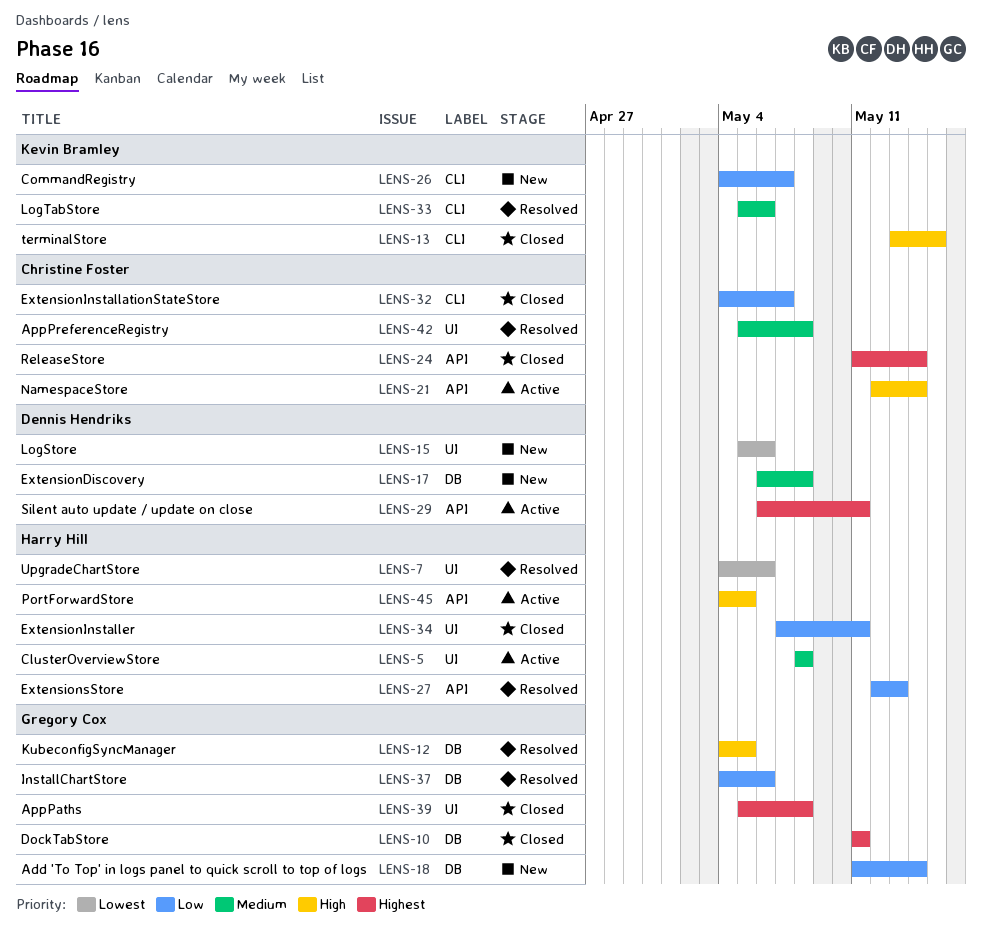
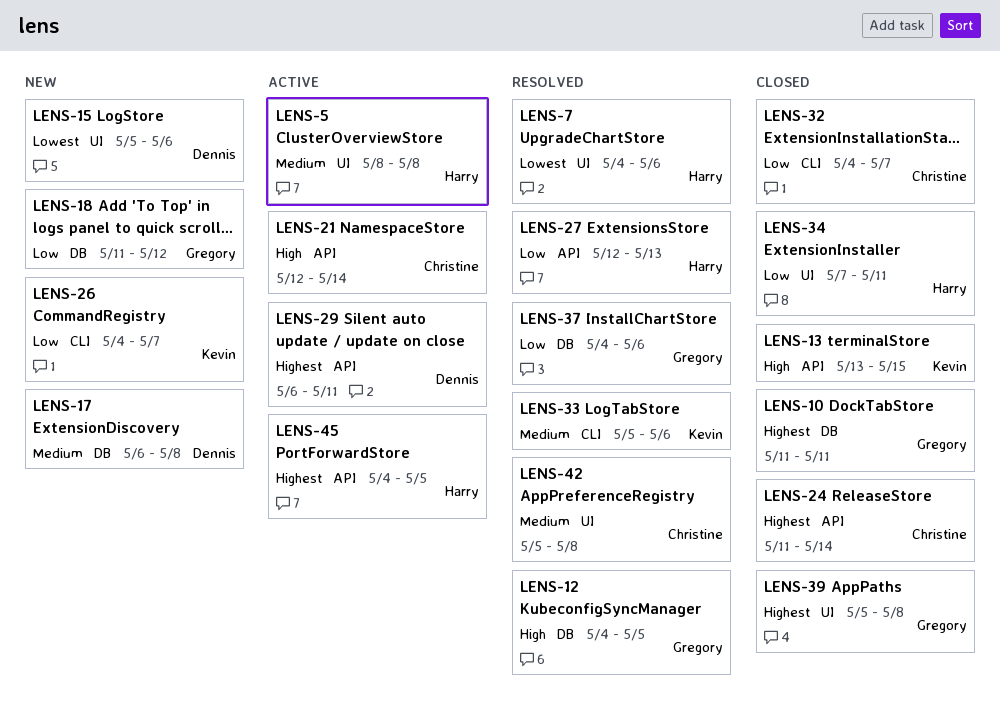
LENS-13, label: CLI -> API
LENS-18, due: May 14 -> May 12
LENS-45, priority: High -> Highest

